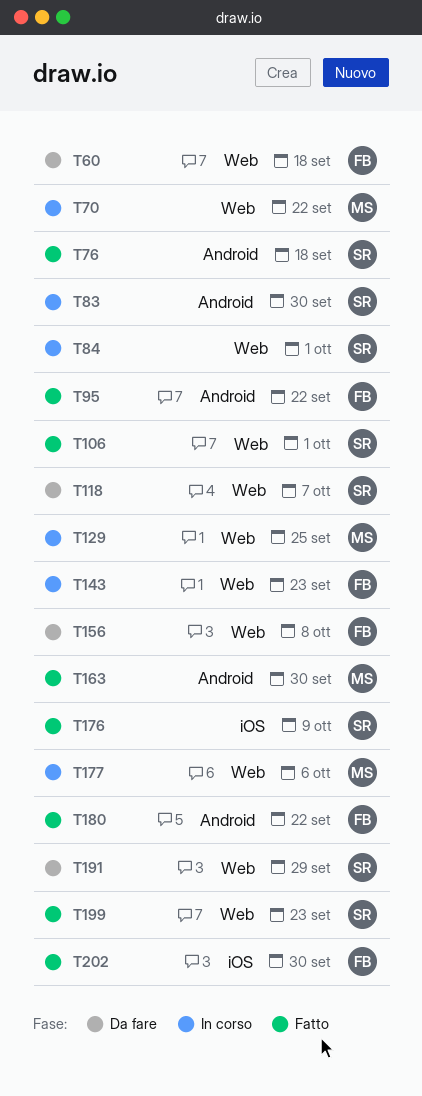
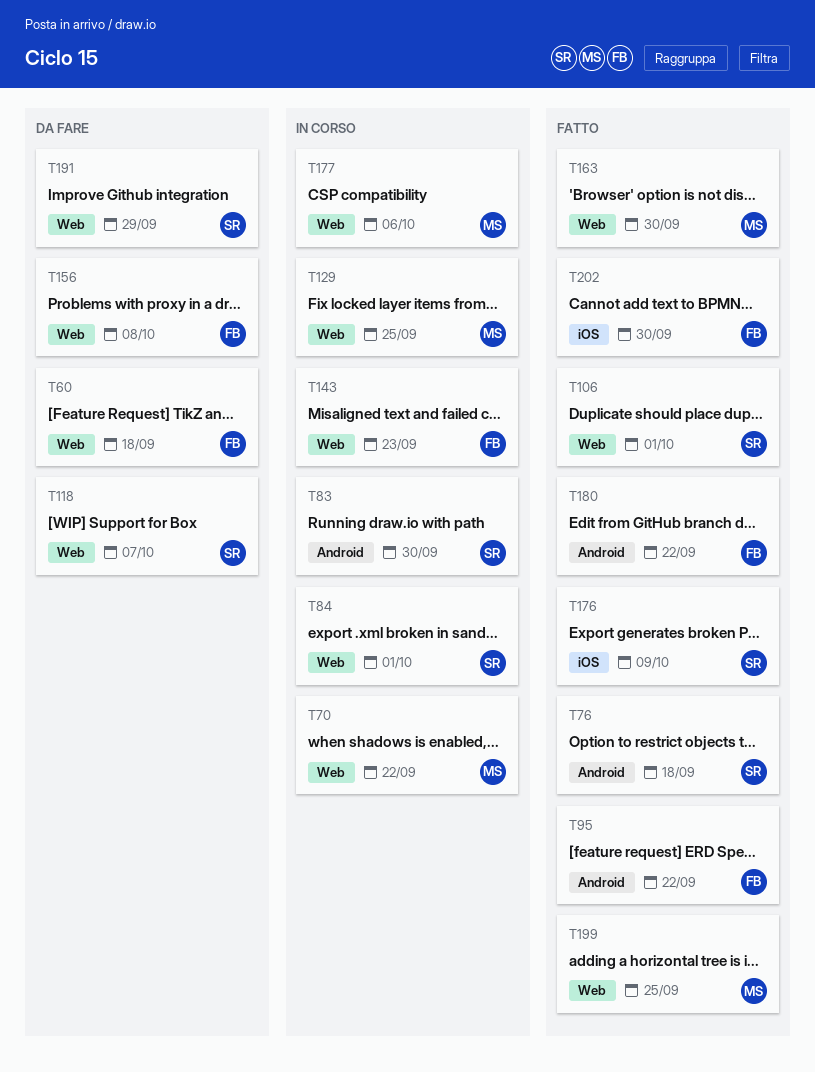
T163, label: Android -> Web
T199, owner: SR -> MS
T199, due: Sep 23 -> Sep 25

